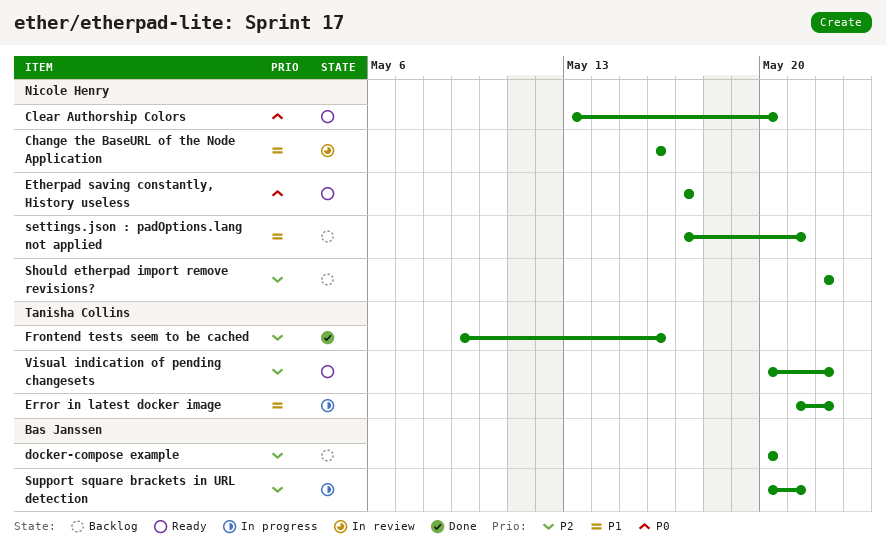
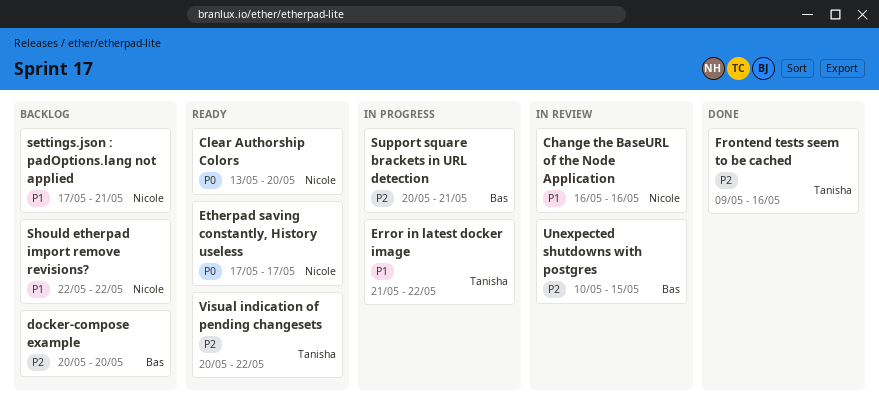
Should etherpad import remove revisions?, priority: P2 -> P1
Unexpected shutdowns with postgres: none -> present

